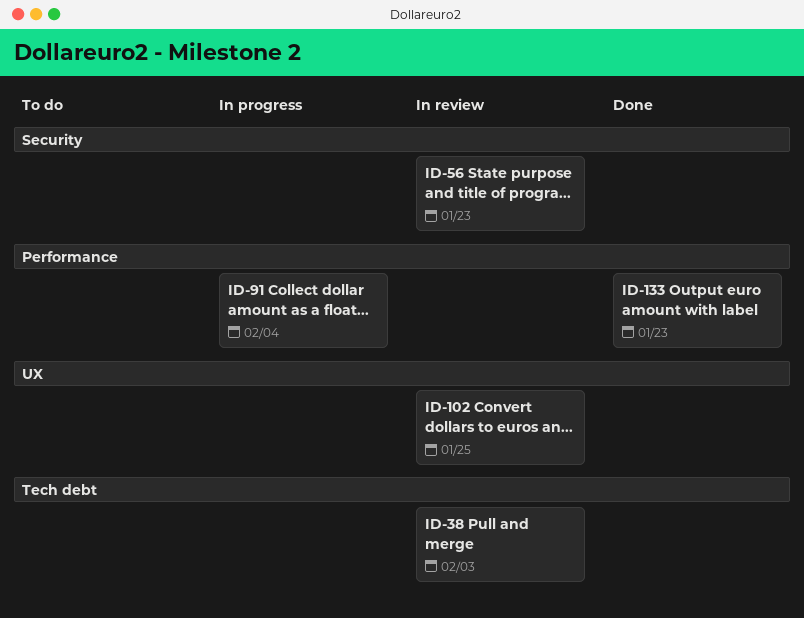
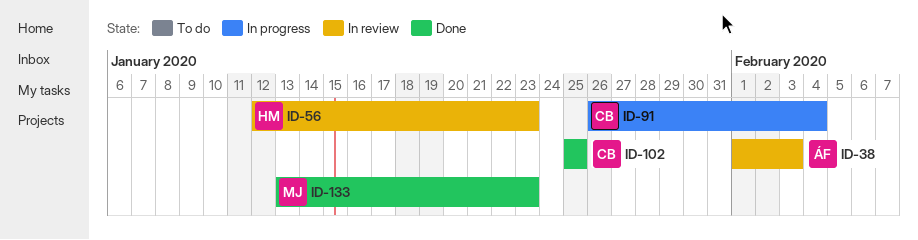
ID-102, status: In review -> Done

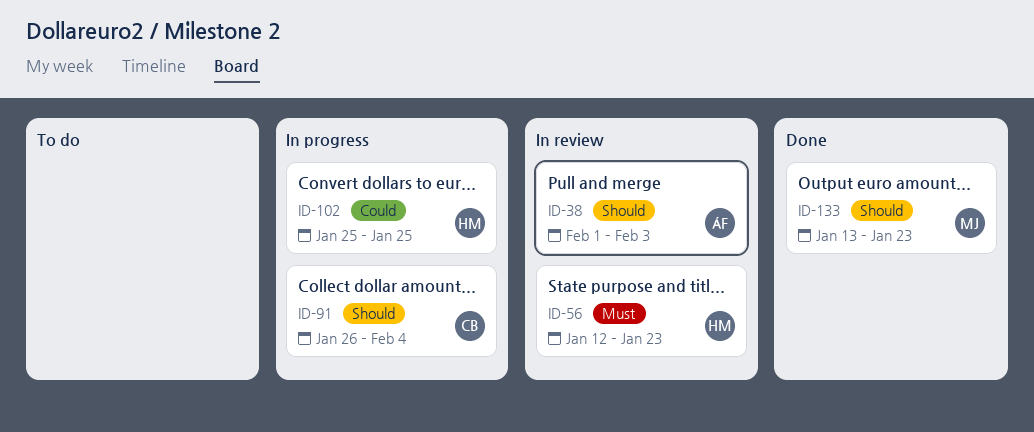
ID-102, status: Done -> In progress
ID-102, owner: CB -> HM

